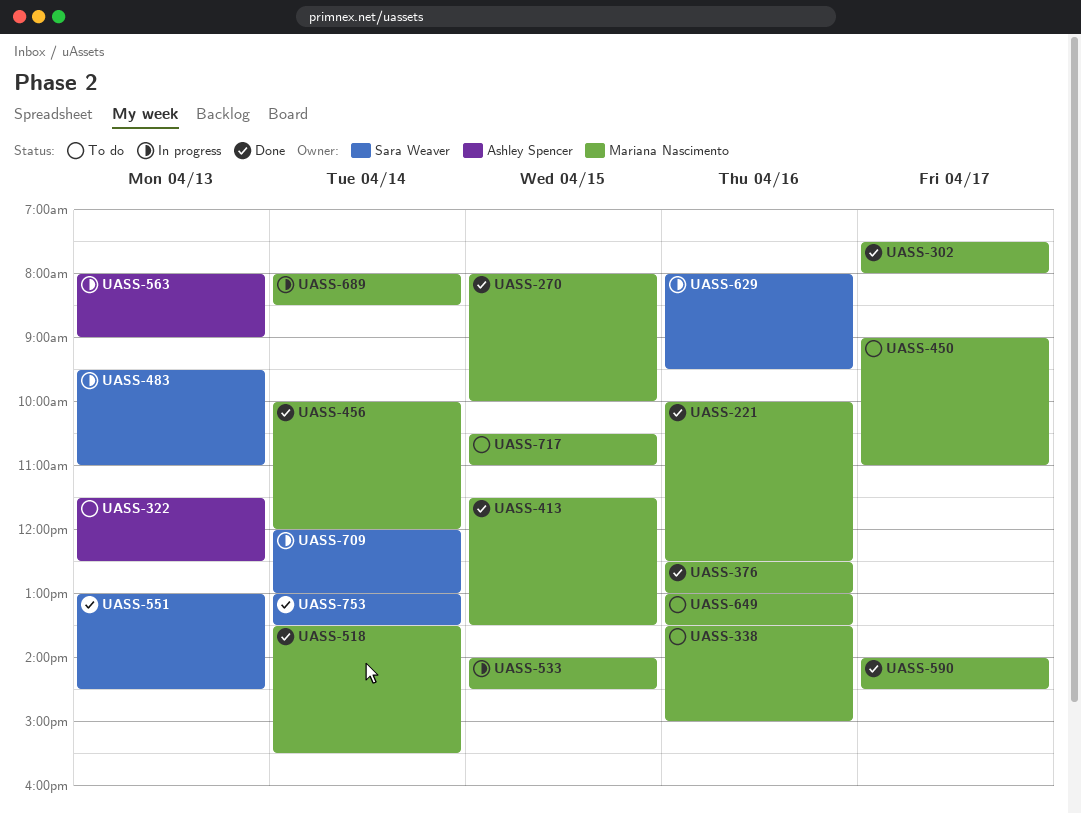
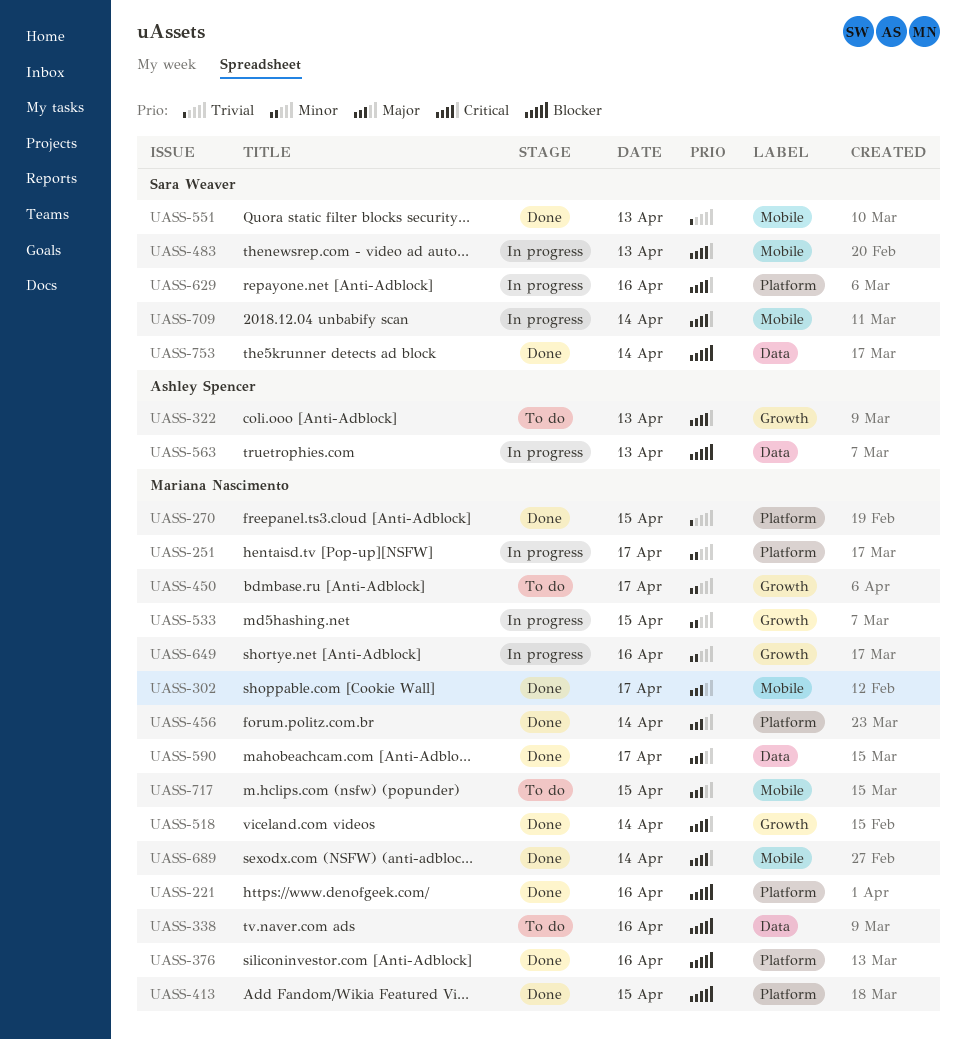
UASS-251: none -> present
UASS-649, status: To do -> In progress
UASS-689, status: In progress -> Done

